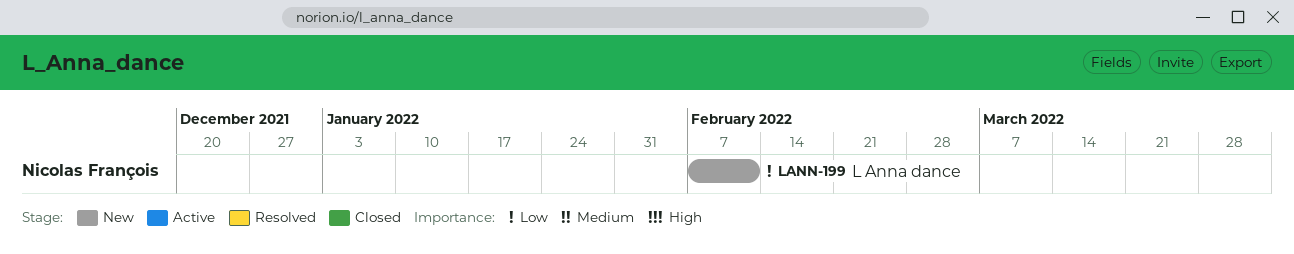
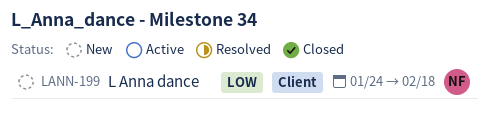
LANN-199, start: Feb 7 -> Jan 24
LANN-199, due: Feb 11 -> Feb 18

